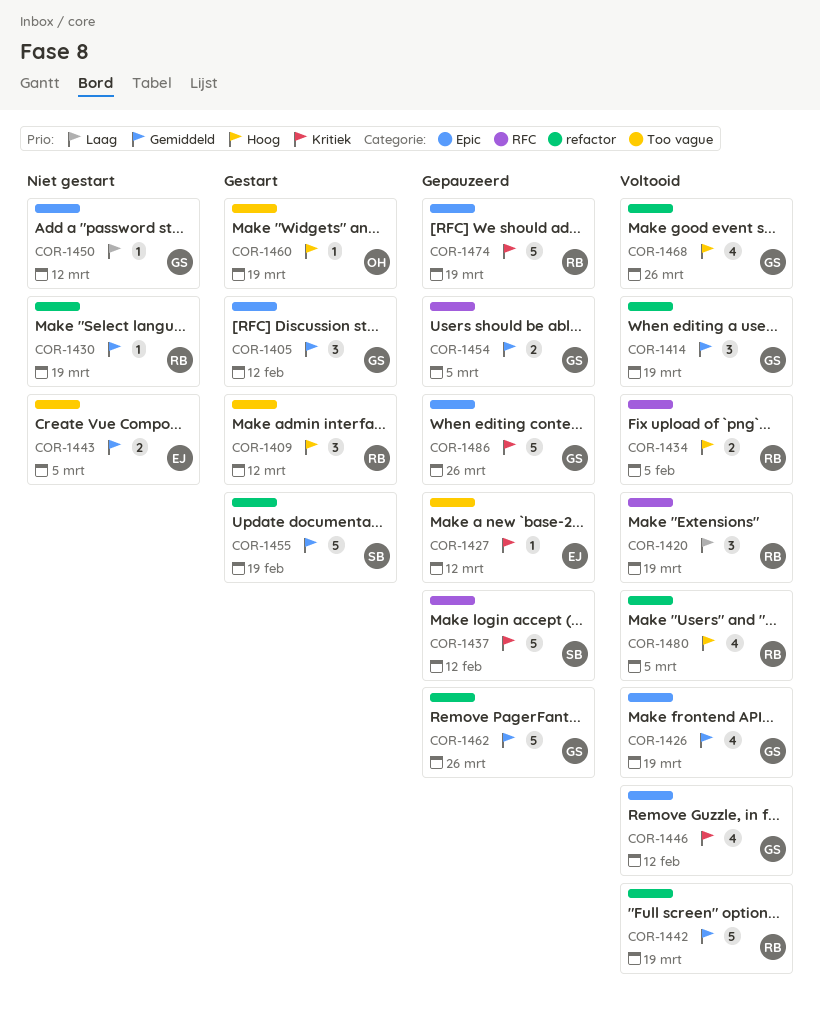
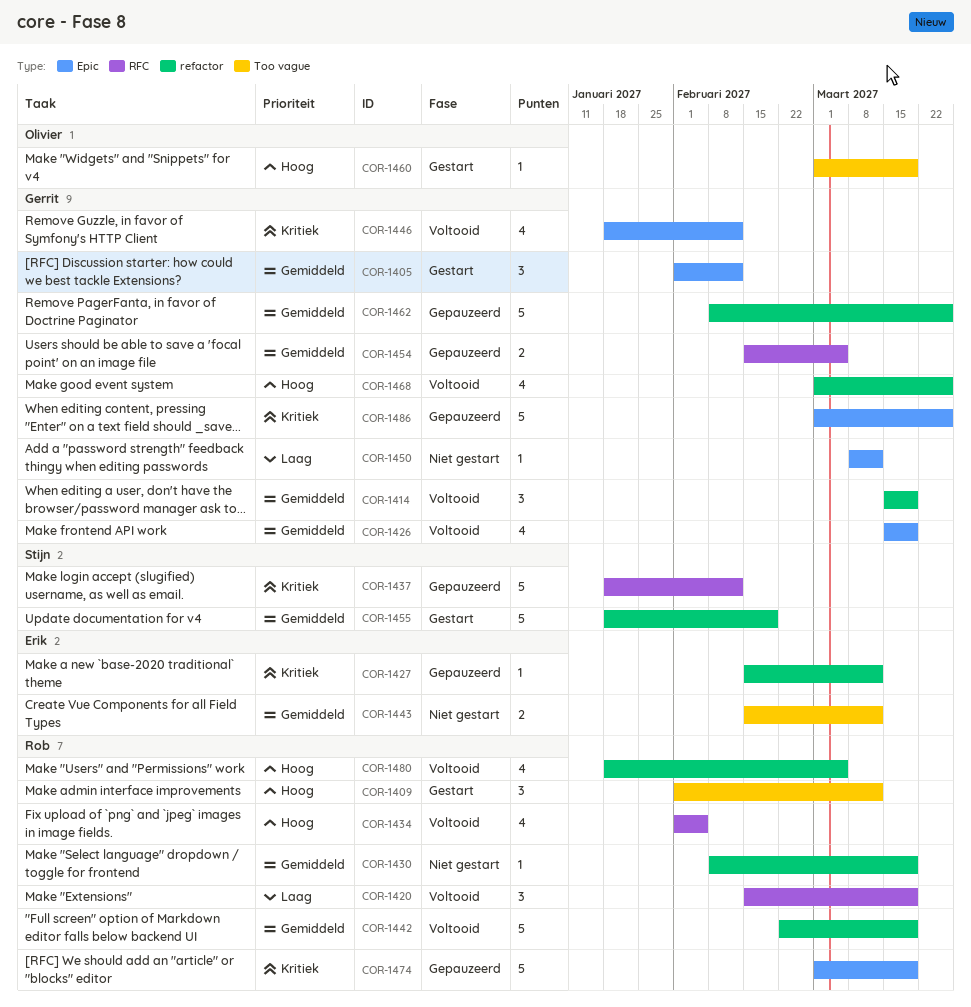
COR-1427, label: Too vague -> refactor
COR-1434, estimate: 2 -> 4
COR-1443, due: Mar 5 -> Mar 12

